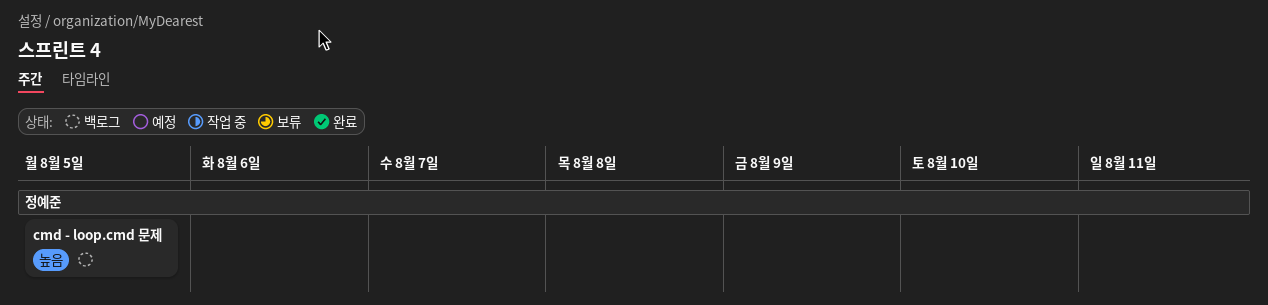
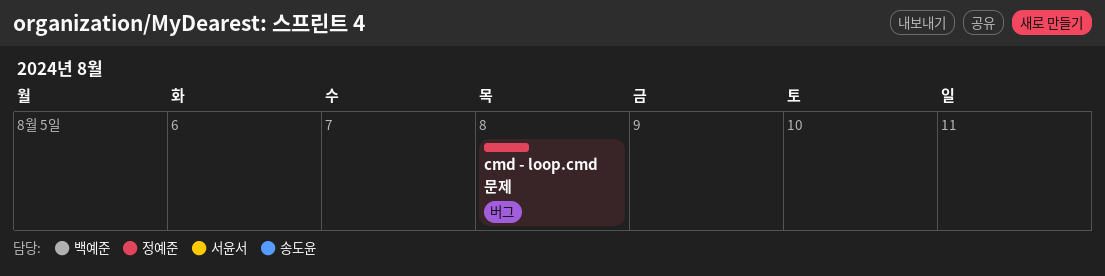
cmd - loop.cmd 문제, due: Aug 5 -> Aug 8

